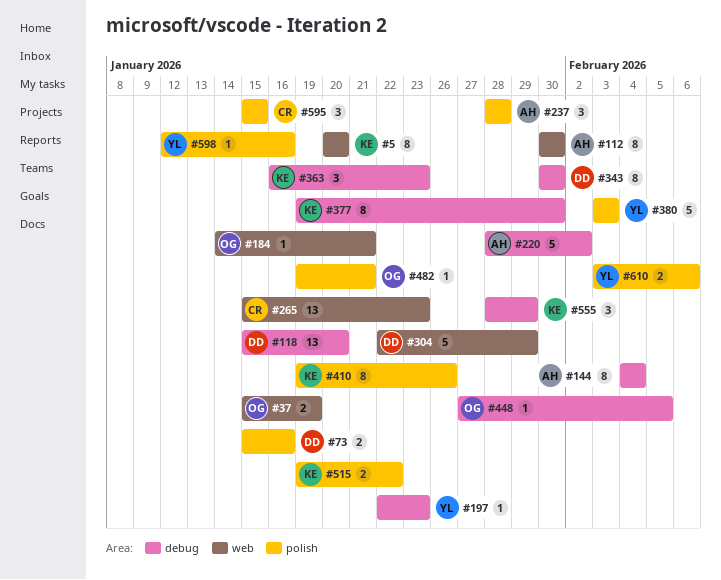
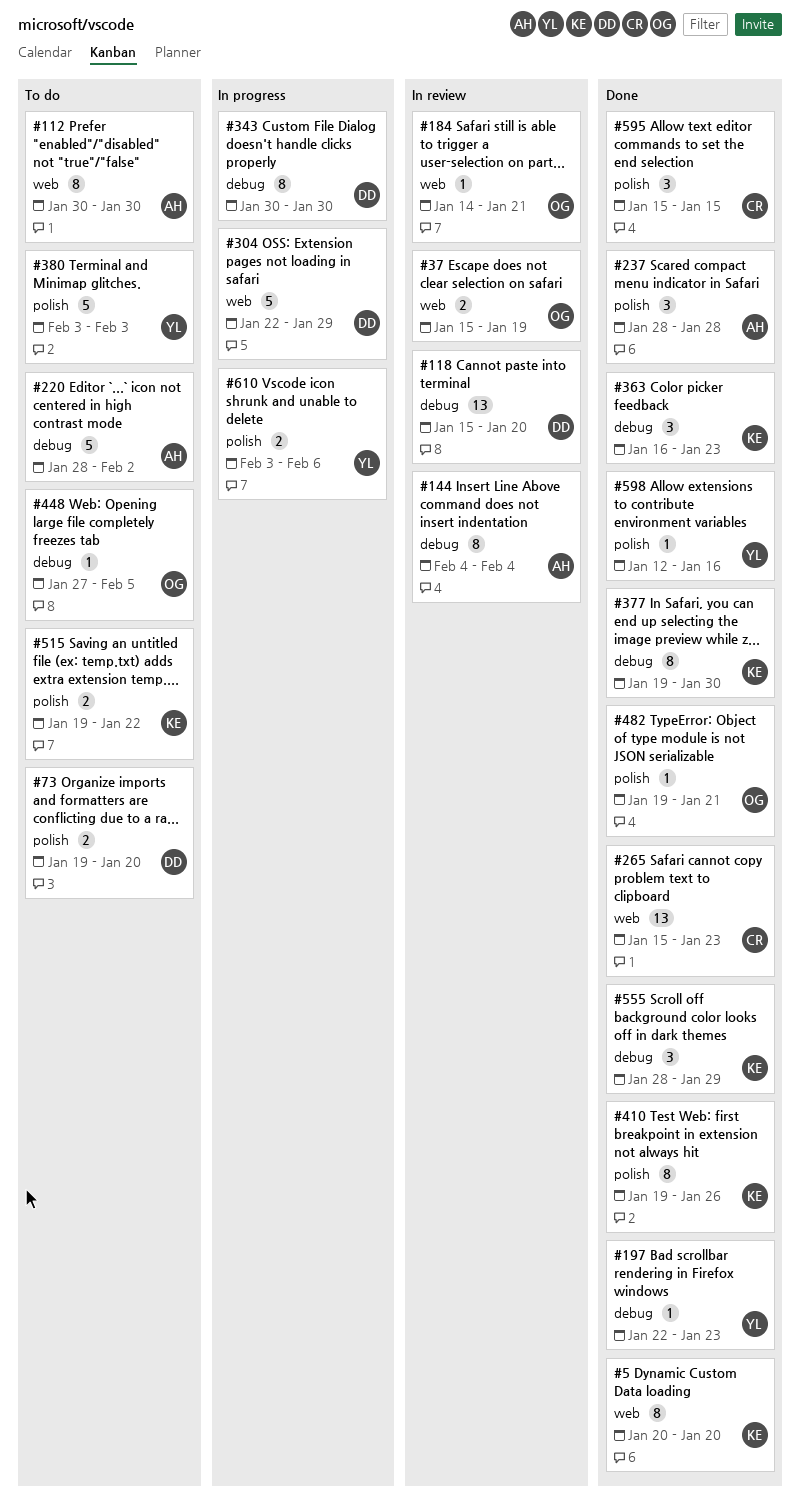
#73, start: Jan 15 -> Jan 19
#73, due: Jan 16 -> Jan 20

